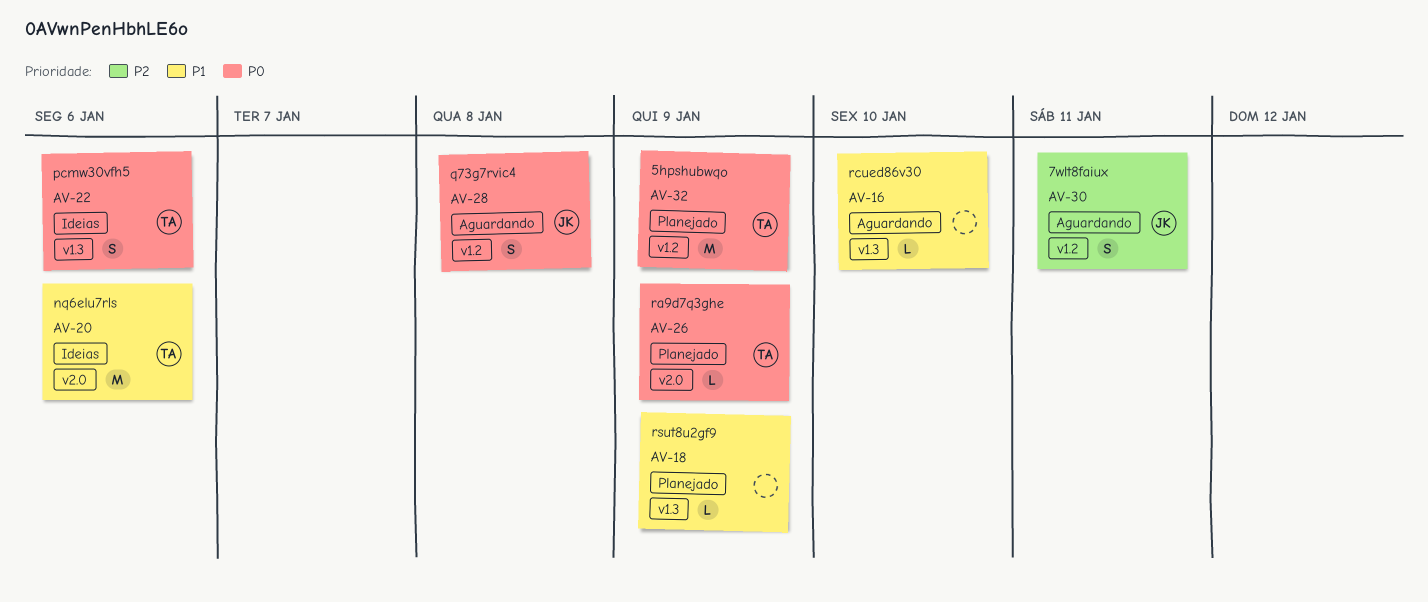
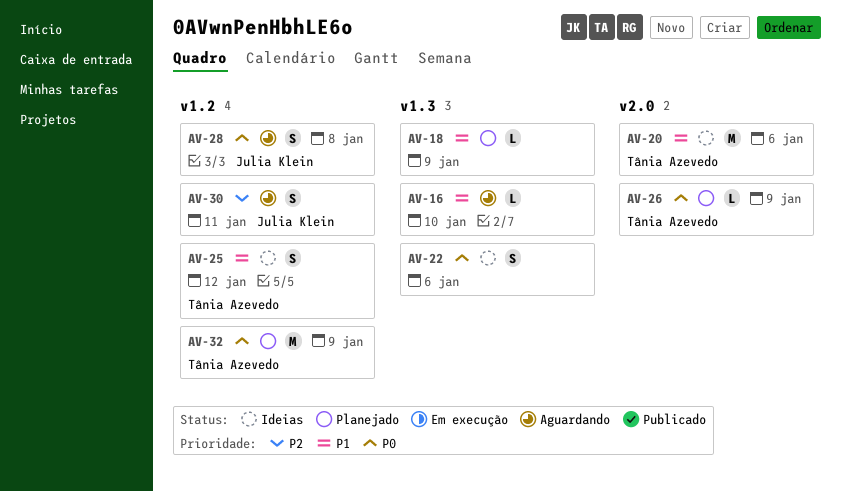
AV-22, owner: Tânia Azevedo -> none
AV-25: none -> present

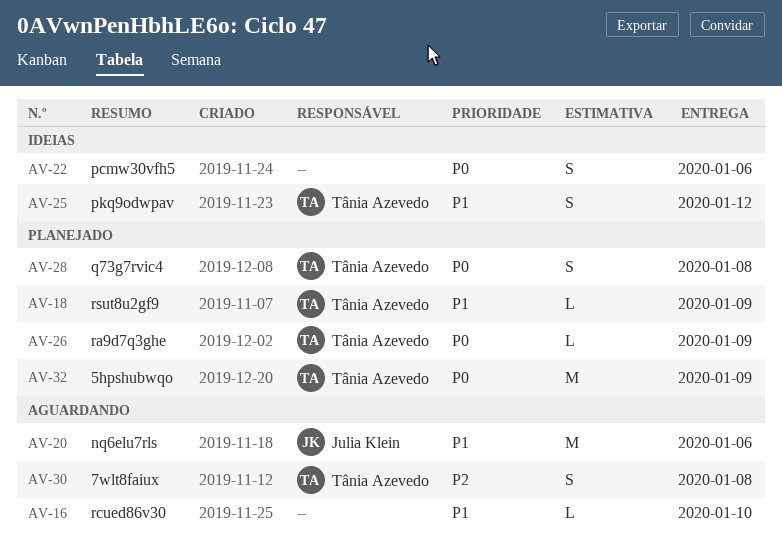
AV-18, owner: none -> Tânia Azevedo
AV-20, status: Ideias -> Aguardando
AV-20, owner: Tânia Azevedo -> Julia Klein
AV-28, status: Aguardando -> Planejado
AV-28, owner: Julia Klein -> Tânia Azevedo
AV-30, owner: Julia Klein -> Tânia Azevedo
AV-30, due: Jan 11 -> Jan 8

